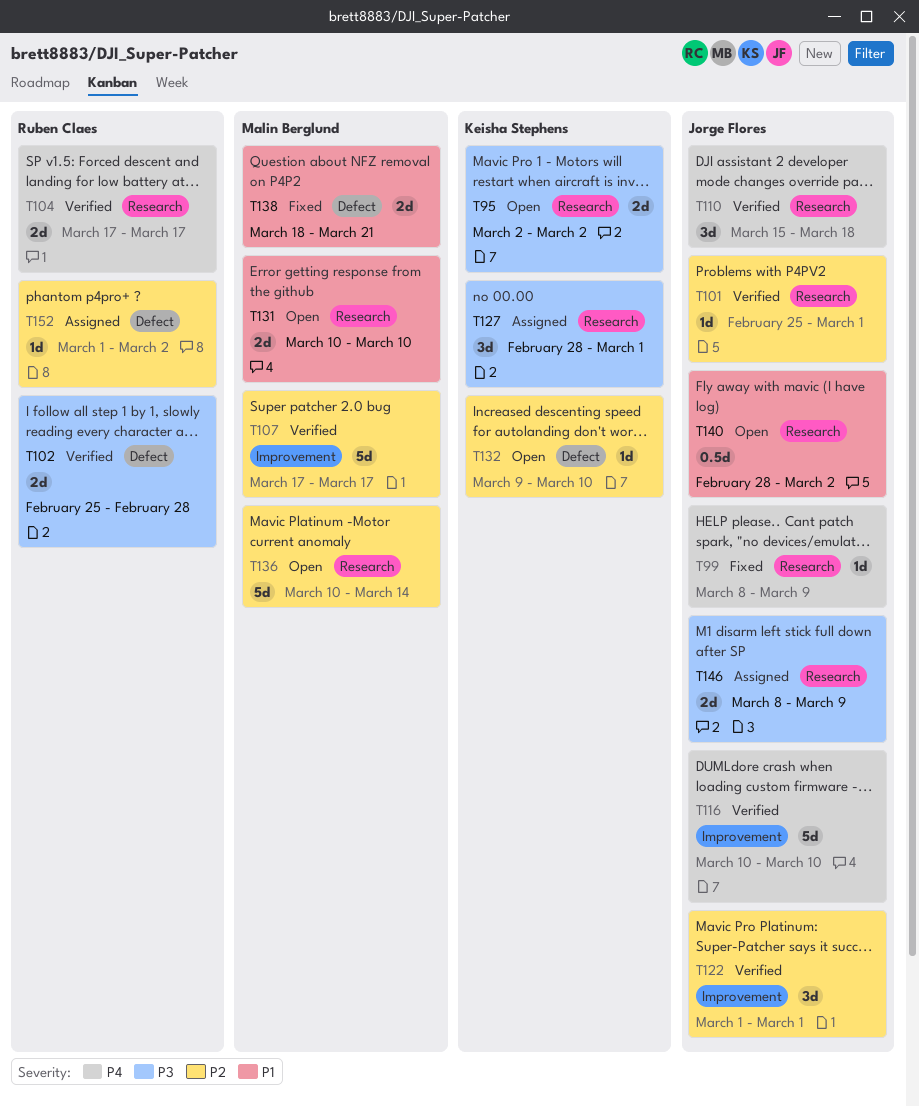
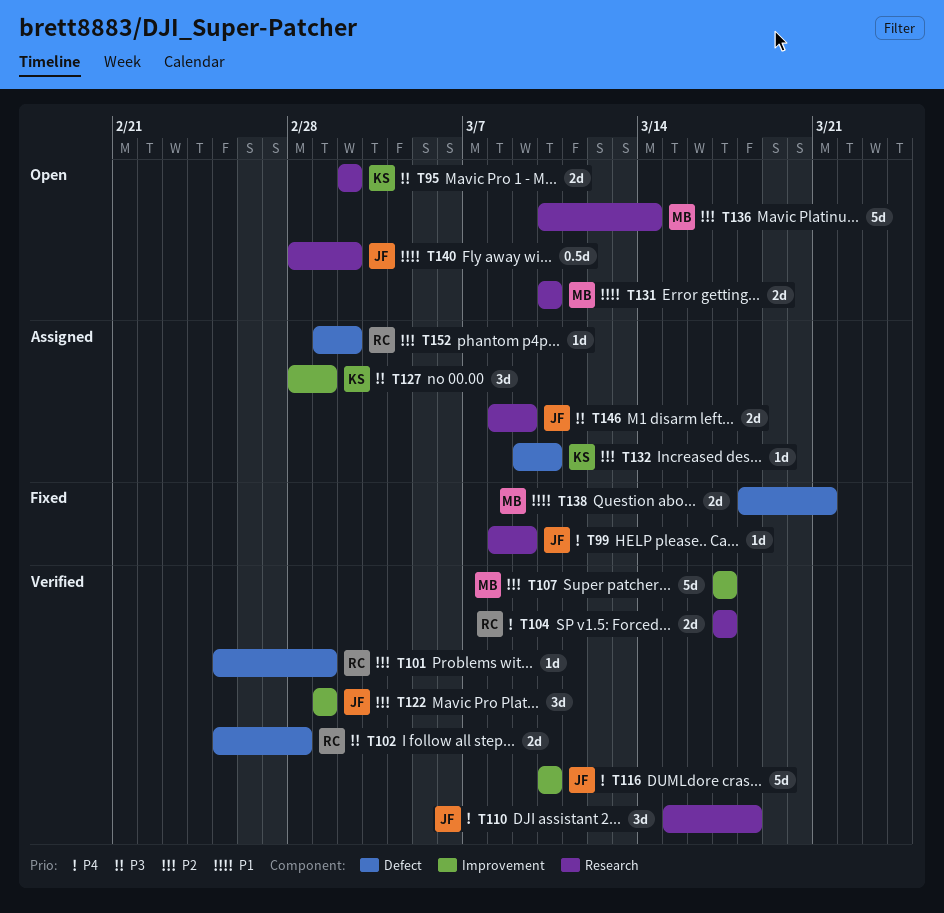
T101, owner: Jorge Flores -> Ruben Claes
T101, label: Research -> Defect
T127, label: Research -> Improvement
T132, status: Open -> Assigned

